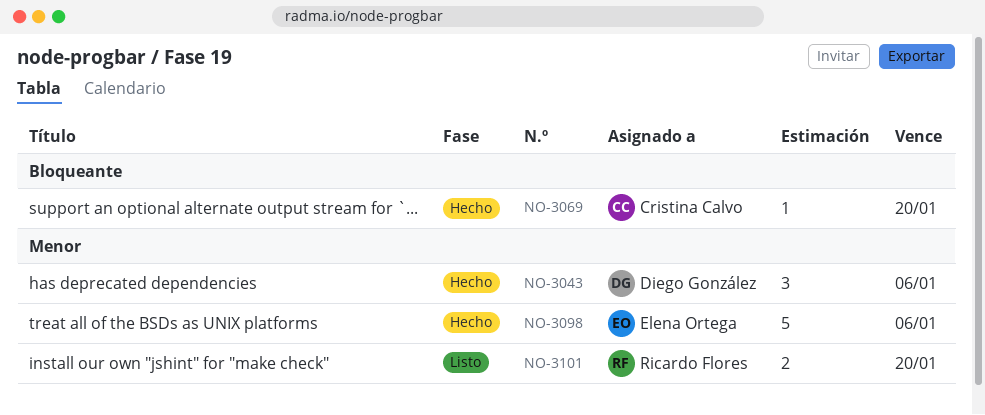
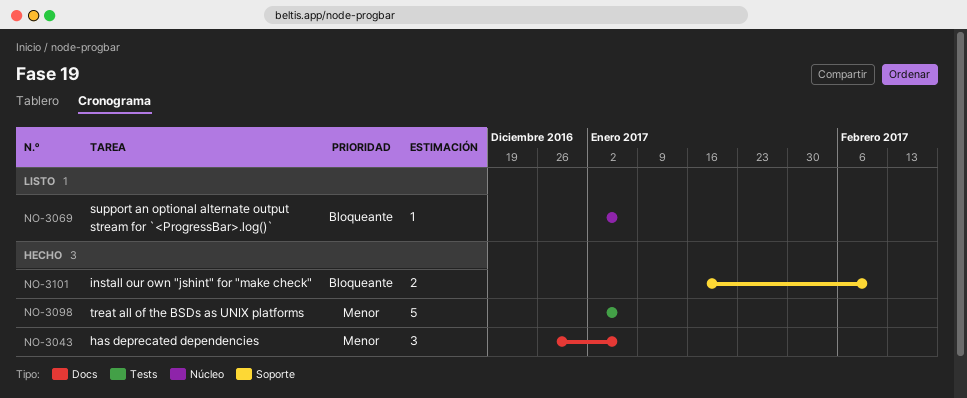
NO-3069, status: Hecho -> Listo
NO-3069, due: Jan 20 -> Jan 6
NO-3101, status: Listo -> Hecho
NO-3101, priority: Menor -> Bloqueante
NO-3101, due: Jan 20 -> Feb 10

